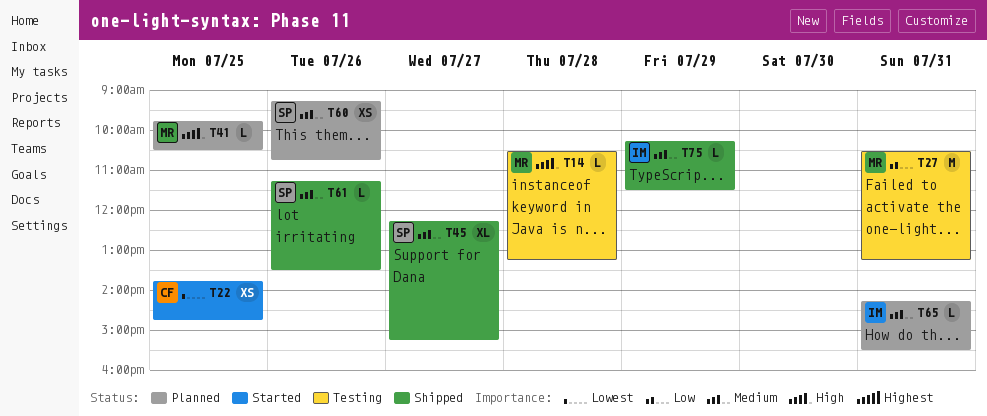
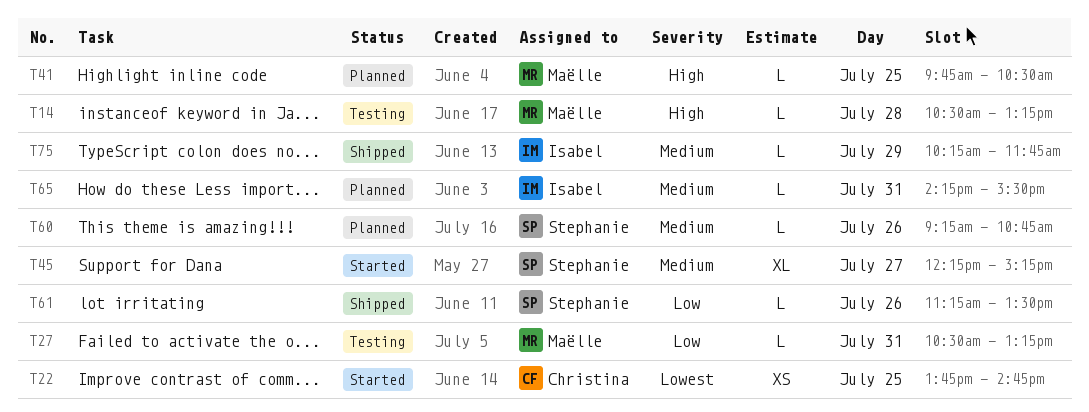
T27, estimate: M -> L
T45, status: Shipped -> Started
T60, estimate: XS -> L
T61, priority: Medium -> Low
T75, ends: 11:30 -> 11:45

